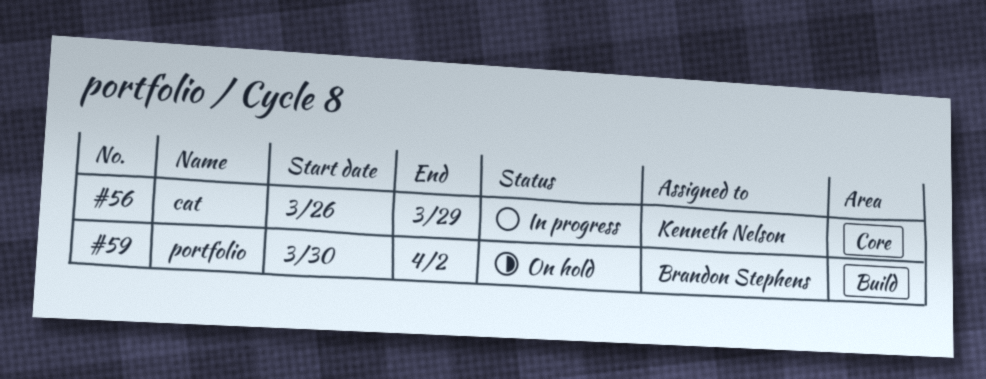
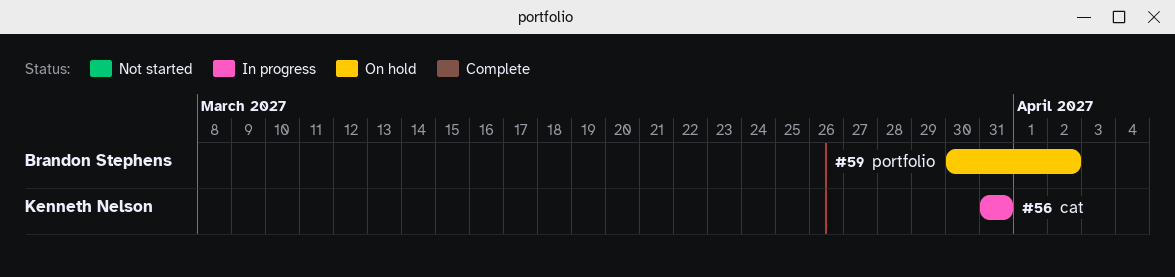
#56, start: Mar 26 -> Mar 31
#56, due: Mar 29 -> Mar 31

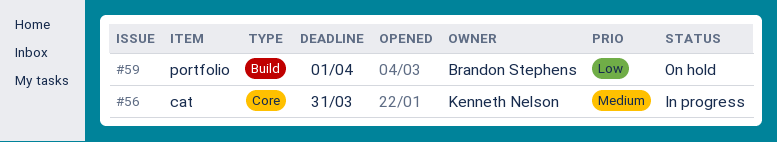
#59, due: Apr 2 -> Apr 1

